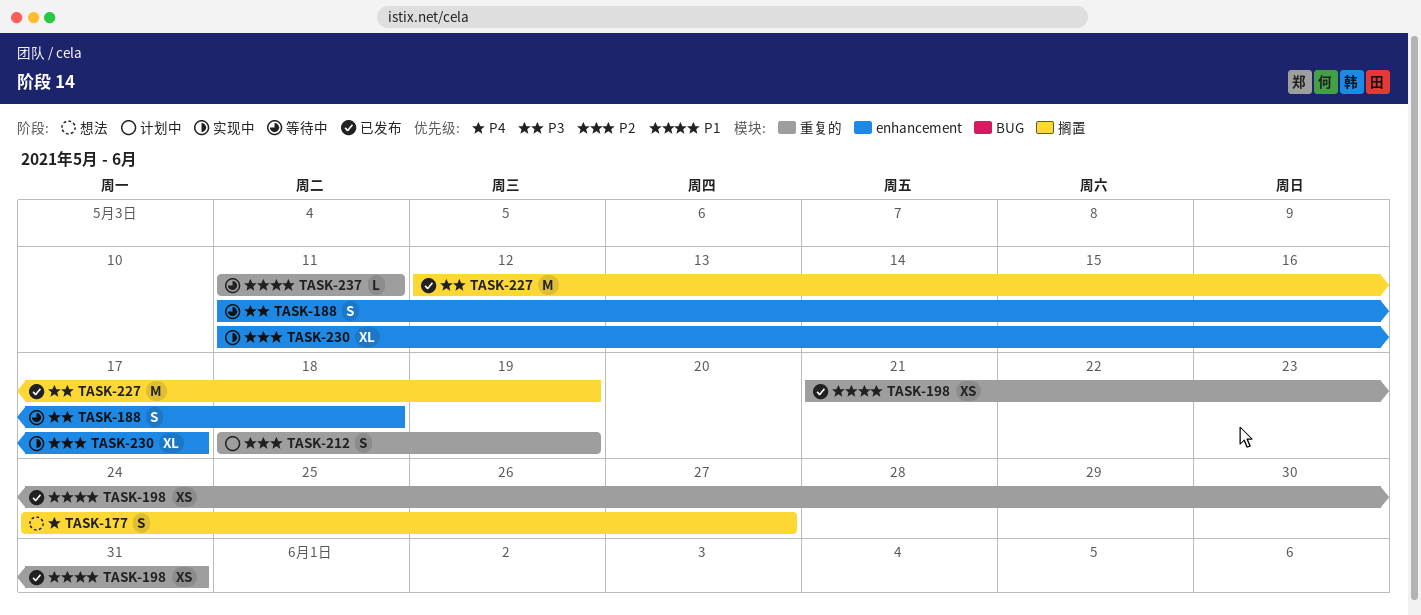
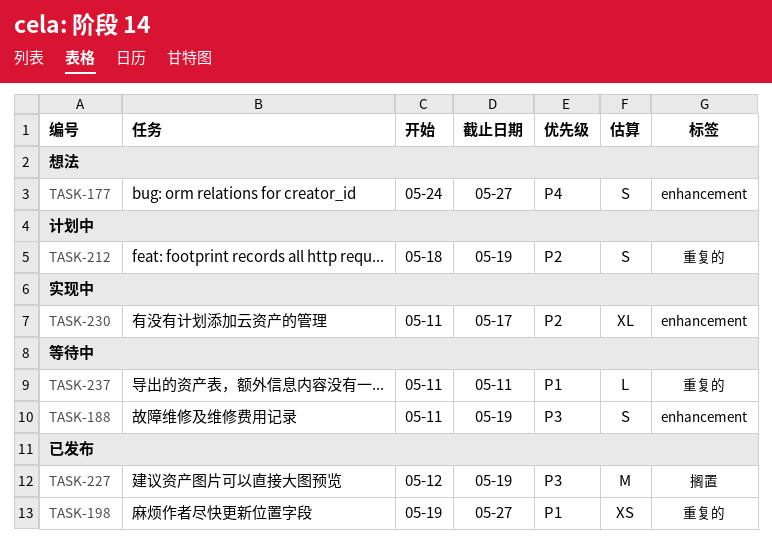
TASK-177, label: 搁置 -> enhancement
TASK-188, due: May 18 -> May 19
TASK-198, start: May 21 -> May 19
TASK-198, due: May 31 -> May 27

